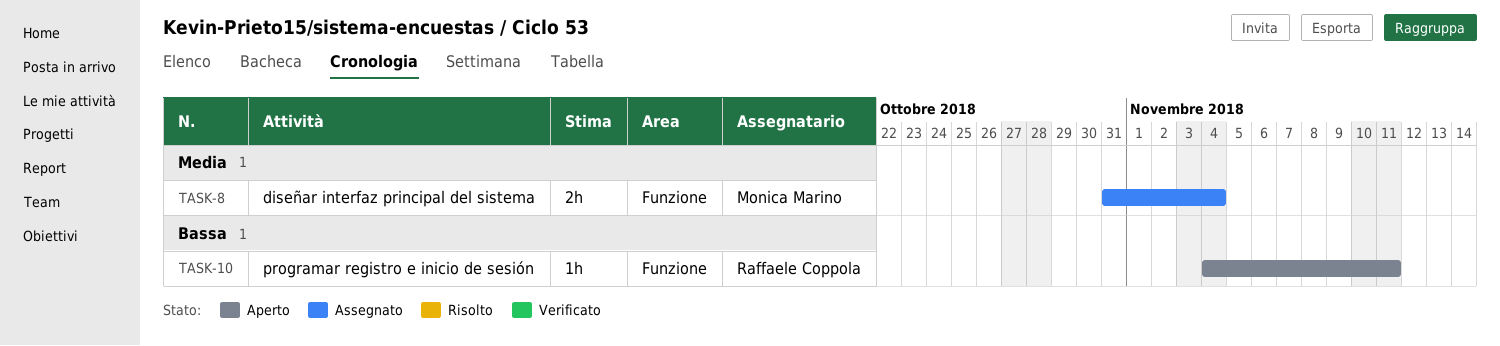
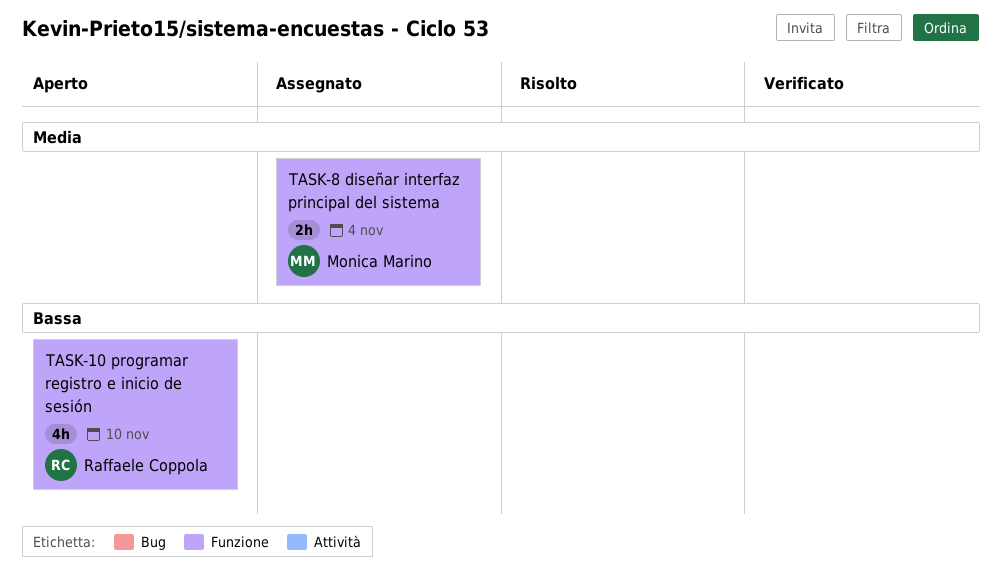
TASK-10, estimate: 1h -> 4h
TASK-10, due: Nov 11 -> Nov 10

